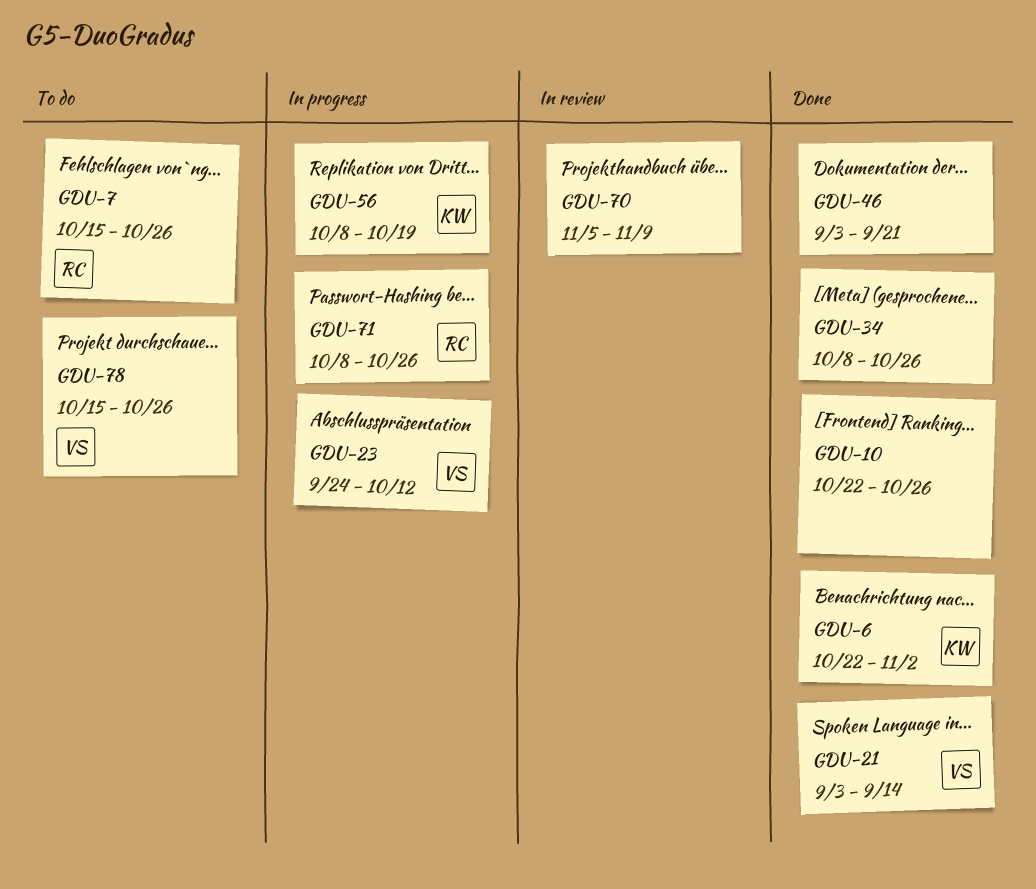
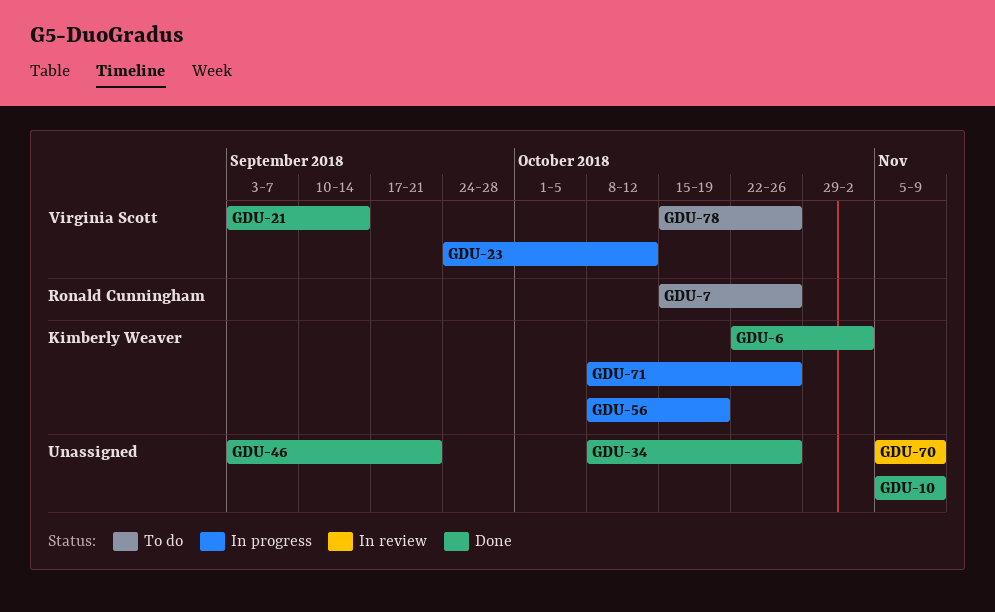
GDU-10, start: Oct 22 -> Nov 5
GDU-10, due: Oct 26 -> Nov 9
GDU-71, owner: Ronald Cunningham -> Kimberly Weaver

